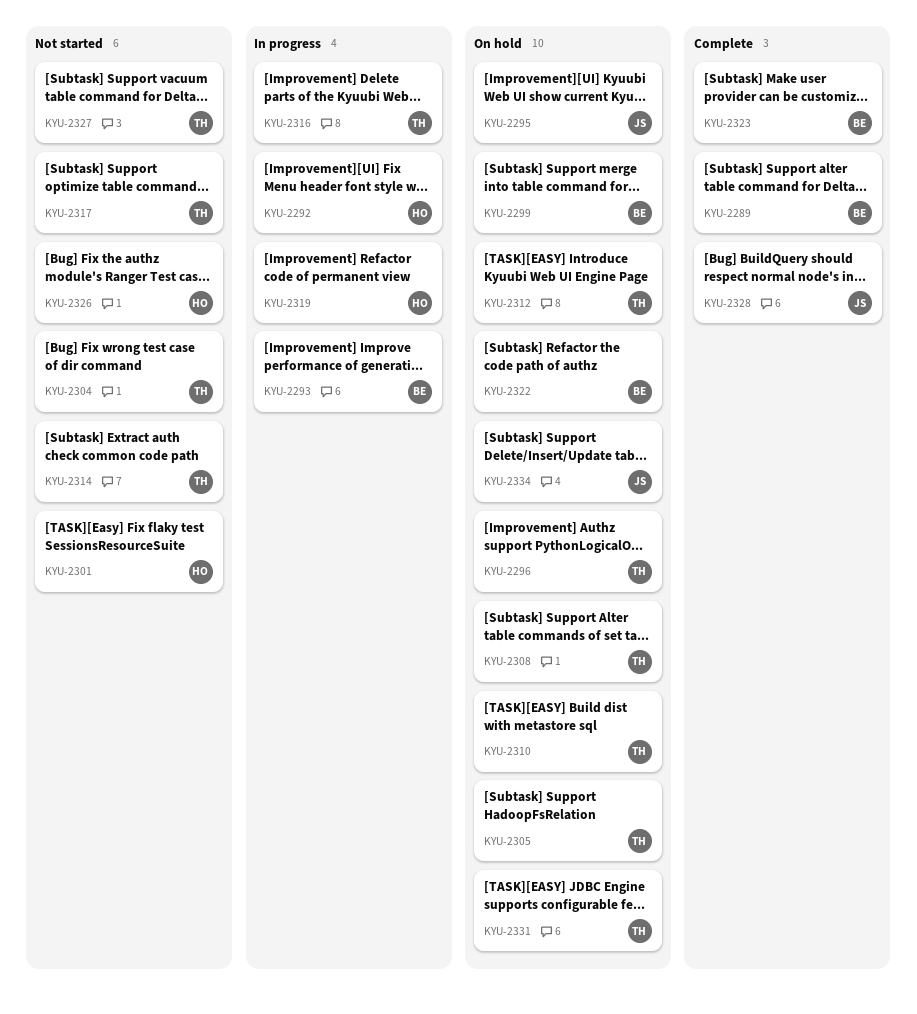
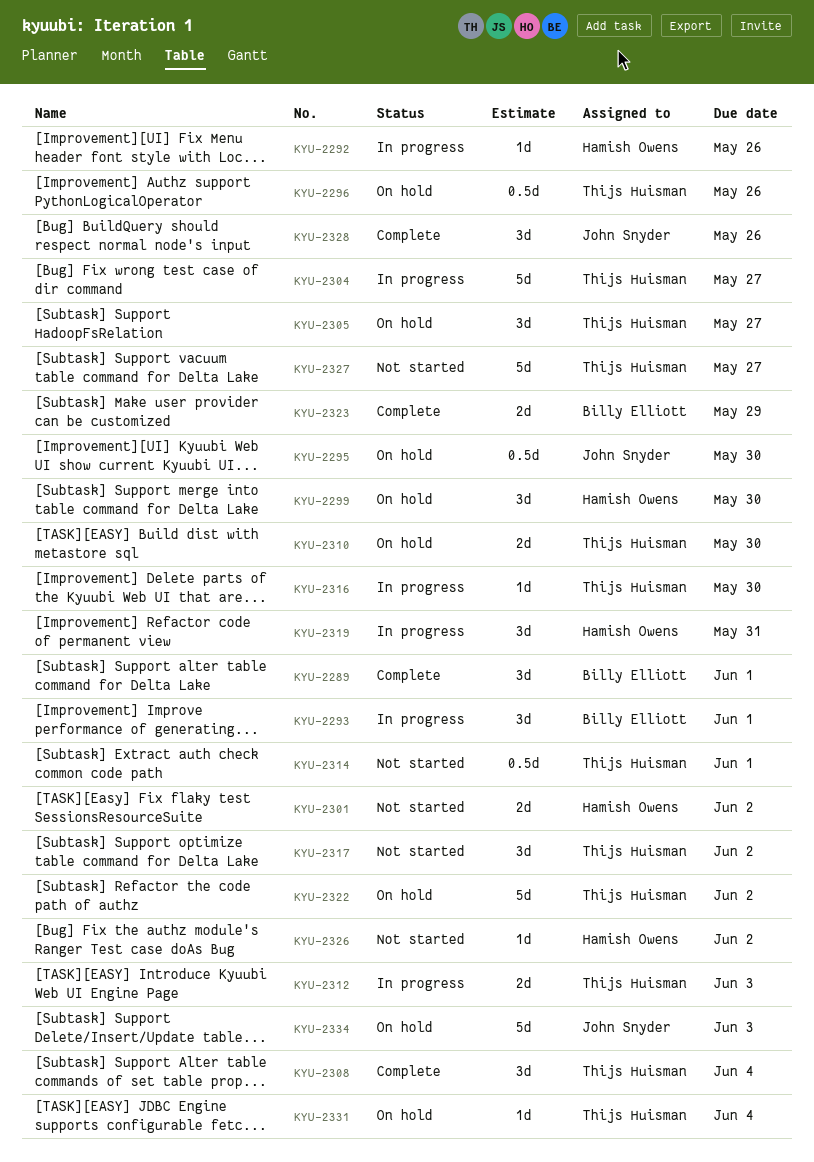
KYU-2299, owner: Billy Elliott -> Hamish Owens
KYU-2304, status: Not started -> In progress
KYU-2308, status: On hold -> Complete
KYU-2312, status: On hold -> In progress
KYU-2322, owner: Billy Elliott -> Thijs Huisman

